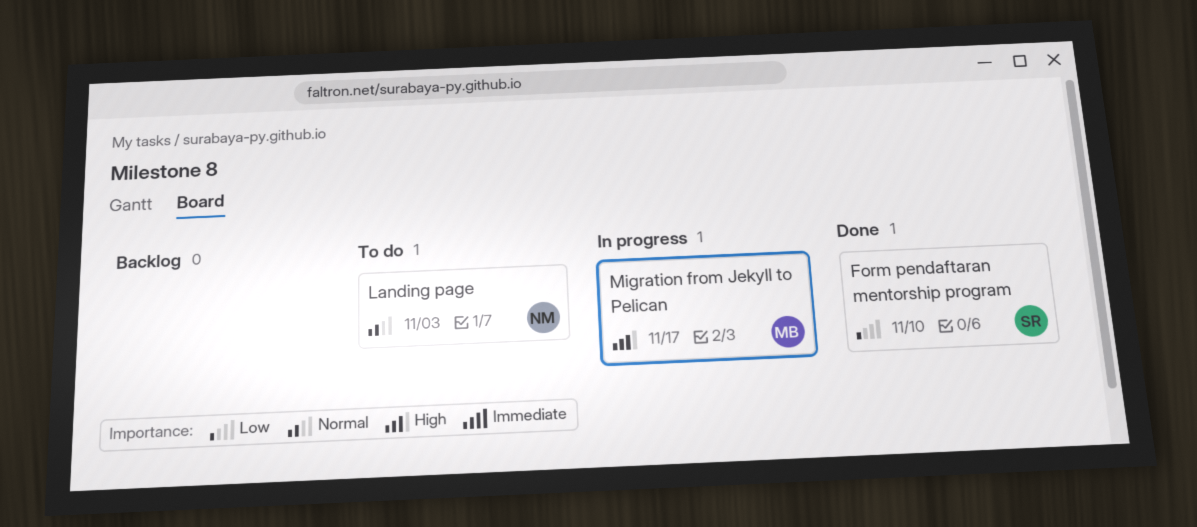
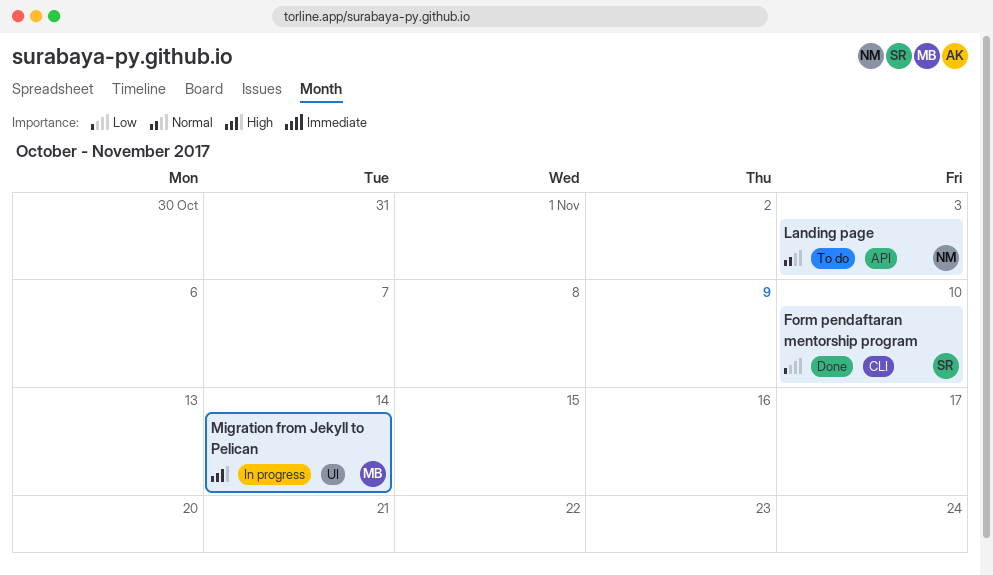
Migration from Jekyll to Pelican, due: Nov 17 -> Nov 14

